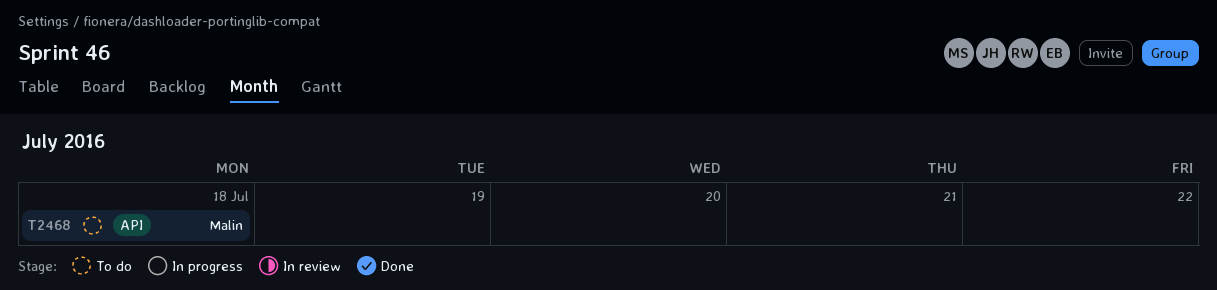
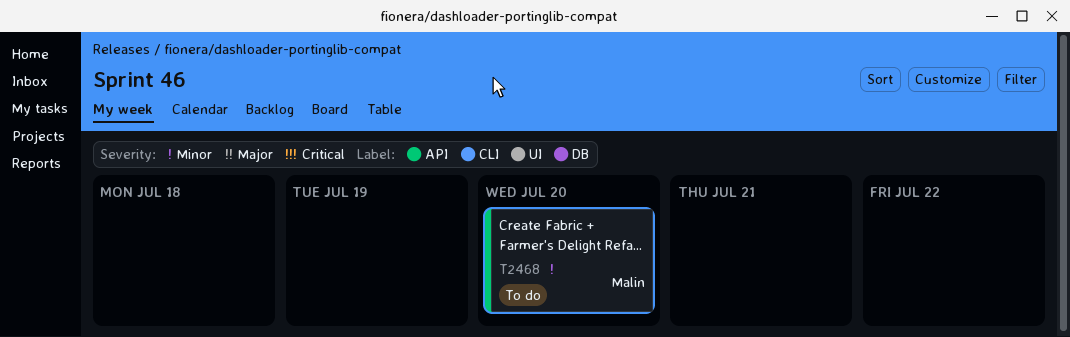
T2468, due: Jul 18 -> Jul 20

